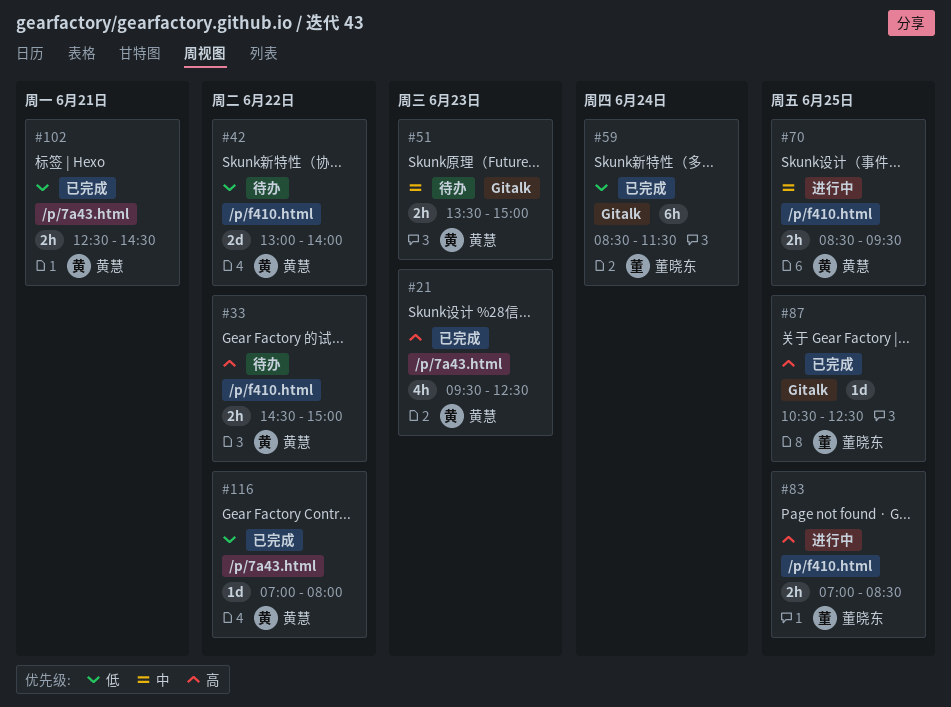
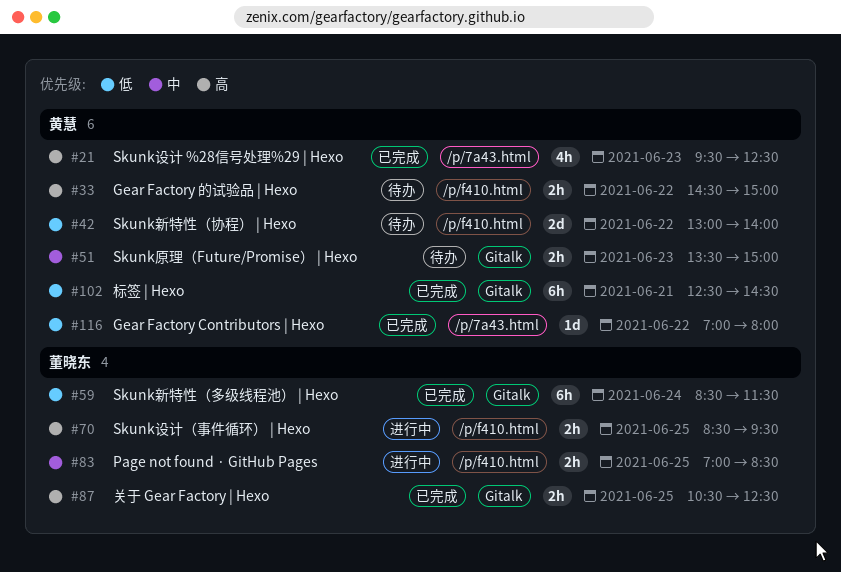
#70, owner: 黄慧 -> 董晓东
#70, priority: 中 -> 高
#83, priority: 高 -> 中
#87, estimate: 1d -> 2h
#102, label: /p/7a43.html -> Gitalk
#102, estimate: 2h -> 6h

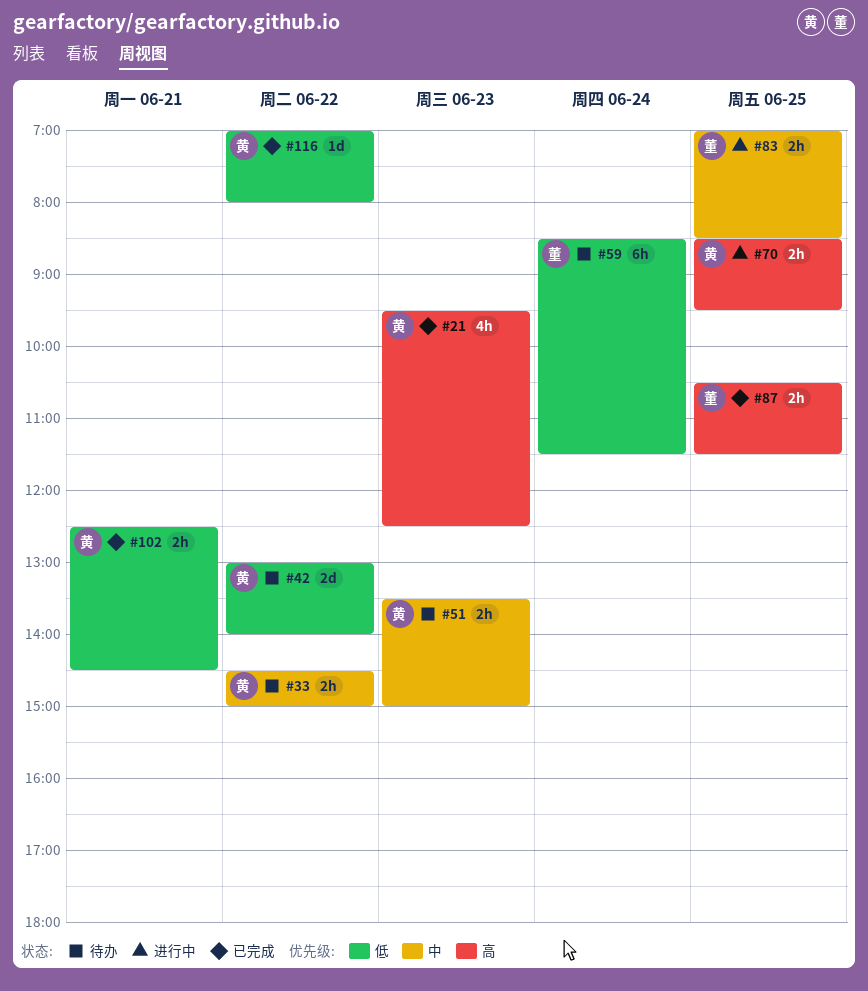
#33, priority: 高 -> 中
#59, status: 已完成 -> 待办
#70, owner: 董晓东 -> 黄慧
#87, ends: 12:30 -> 11:30
#102, estimate: 6h -> 2h

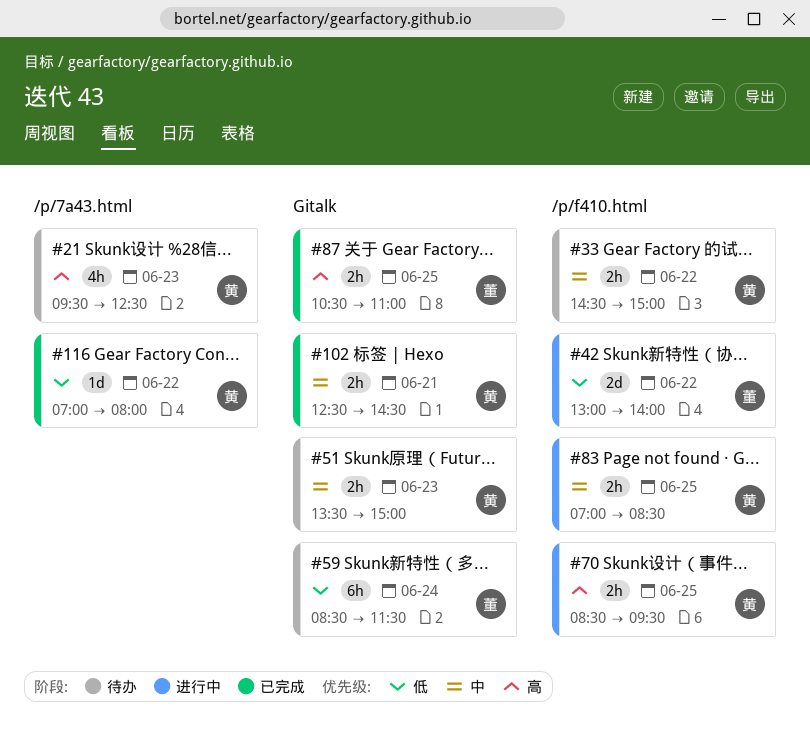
#21, status: 已完成 -> 待办
#42, status: 待办 -> 进行中
#42, owner: 黄 -> 董
#83, owner: 董 -> 黄
#87, ends: 11:30 -> 11:00
#102, priority: 低 -> 中

